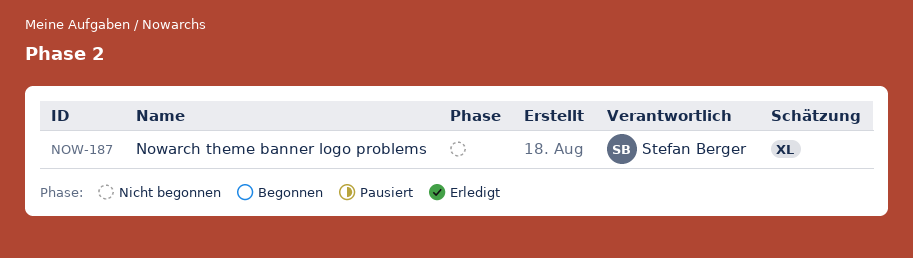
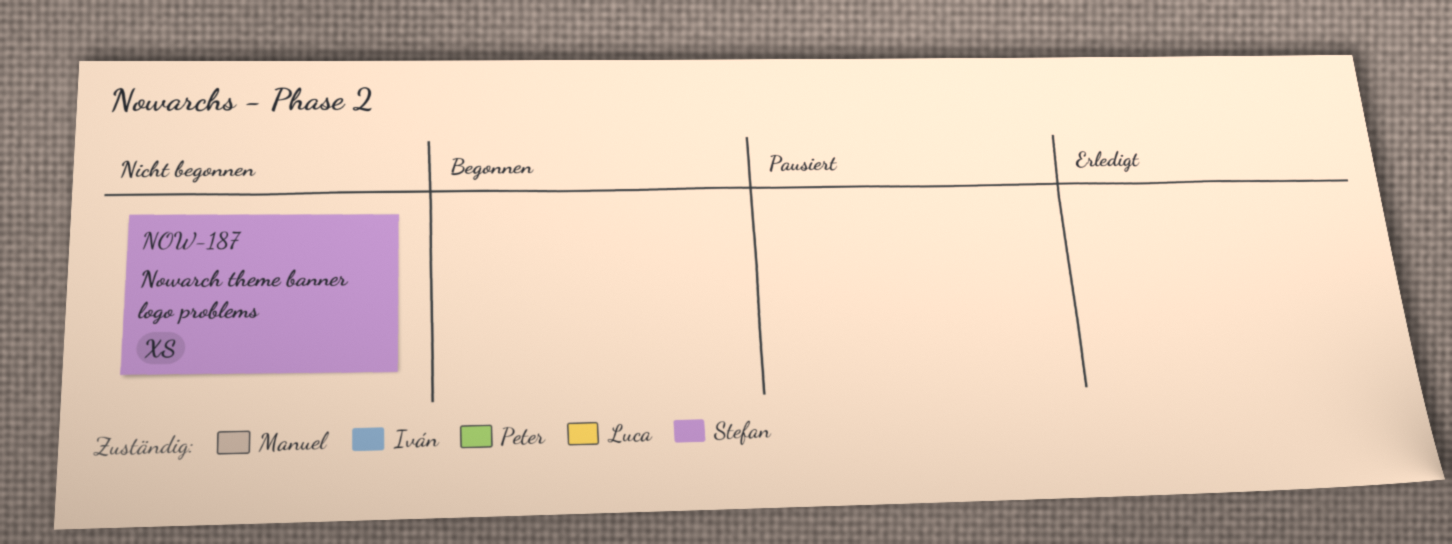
NOW-187, estimate: XL -> XS

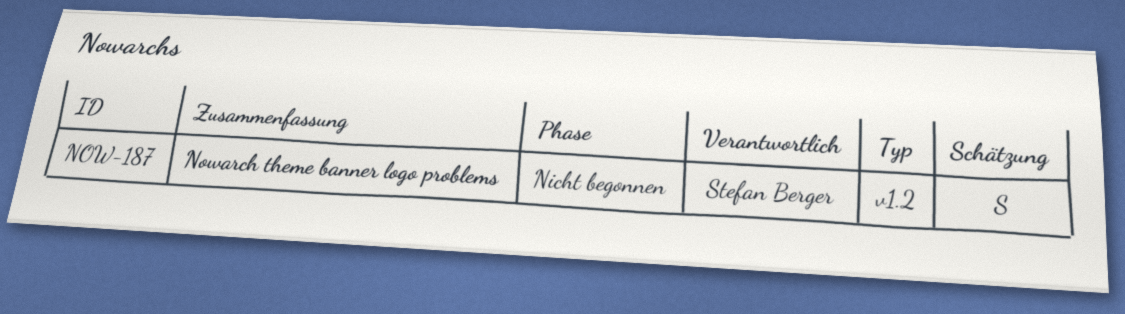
NOW-187, estimate: XS -> S

